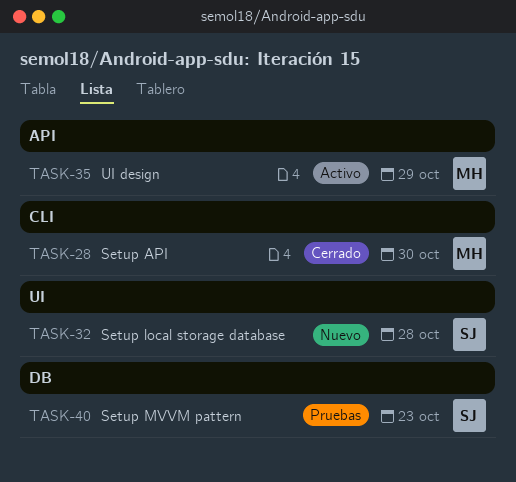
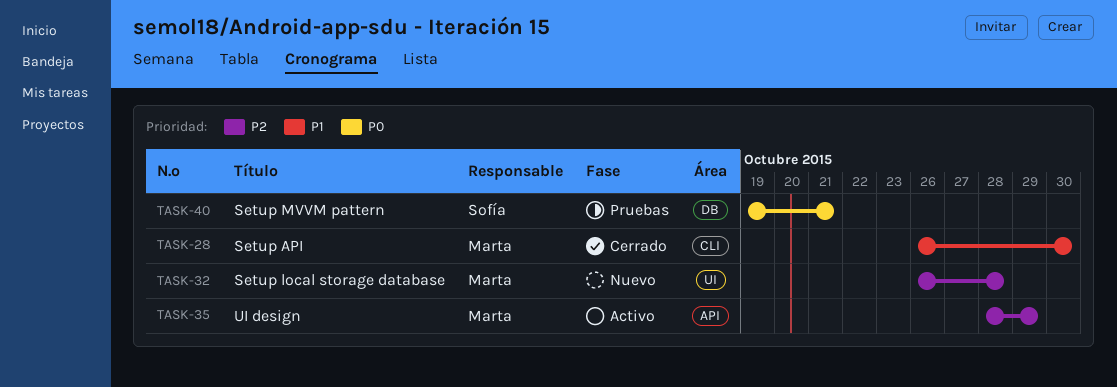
TASK-32, owner: Sofía -> Marta
TASK-40, due: Oct 23 -> Oct 21

